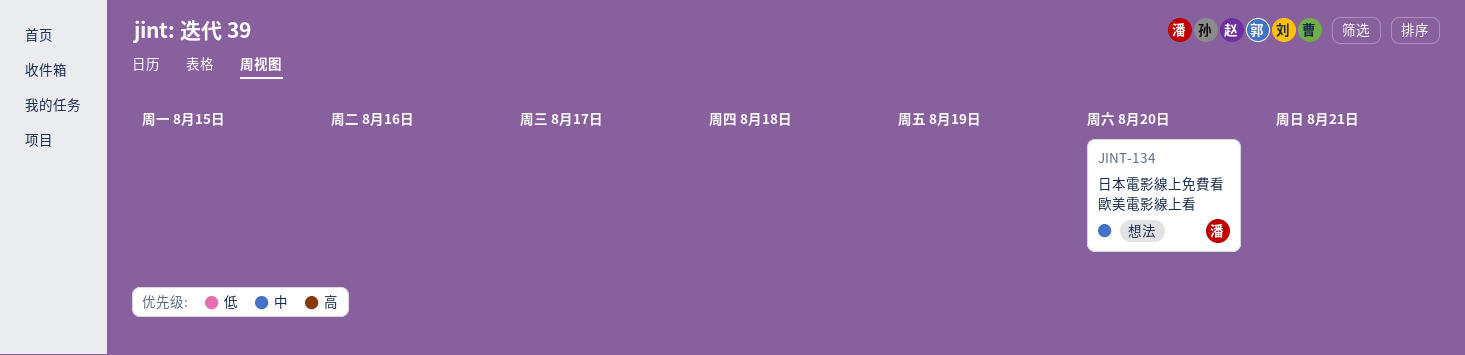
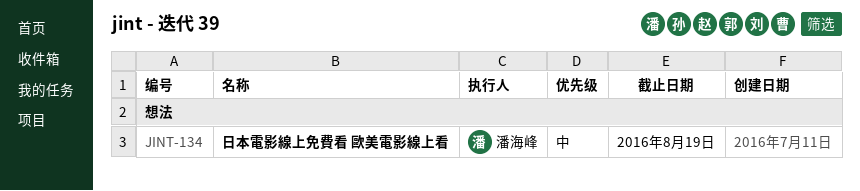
JINT-134, due: Aug 20 -> Aug 19

